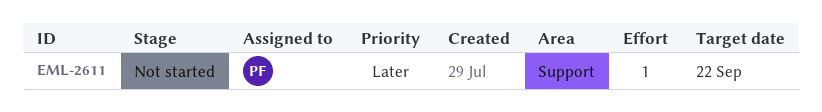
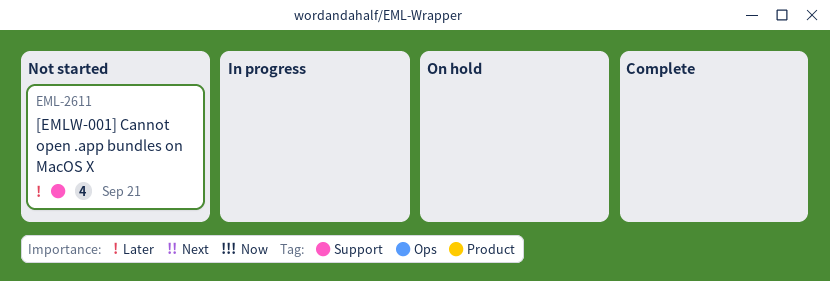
EML-2611, estimate: 1 -> 4
EML-2611, due: Sep 22 -> Sep 21

